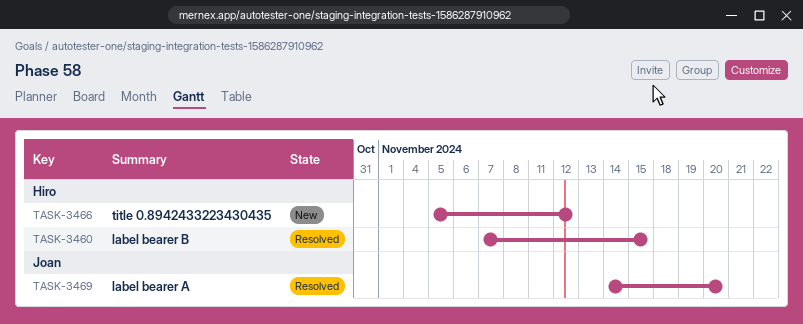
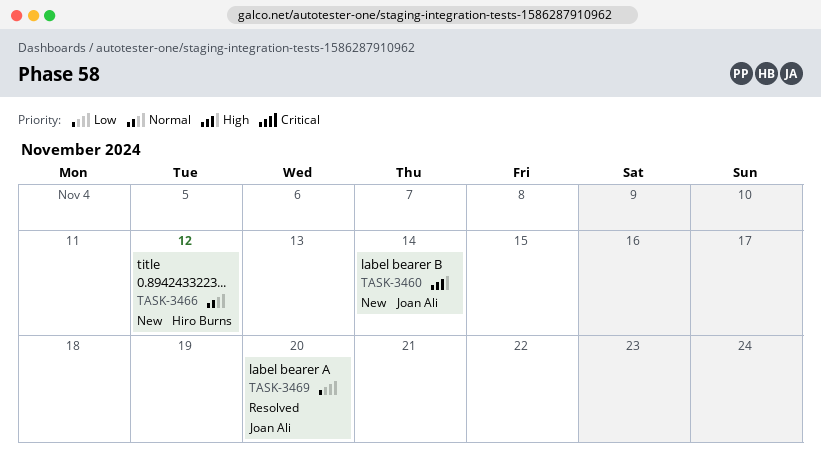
TASK-3460, status: Resolved -> New
TASK-3460, owner: Hiro Burns -> Joan Ali
TASK-3460, due: Nov 15 -> Nov 14

